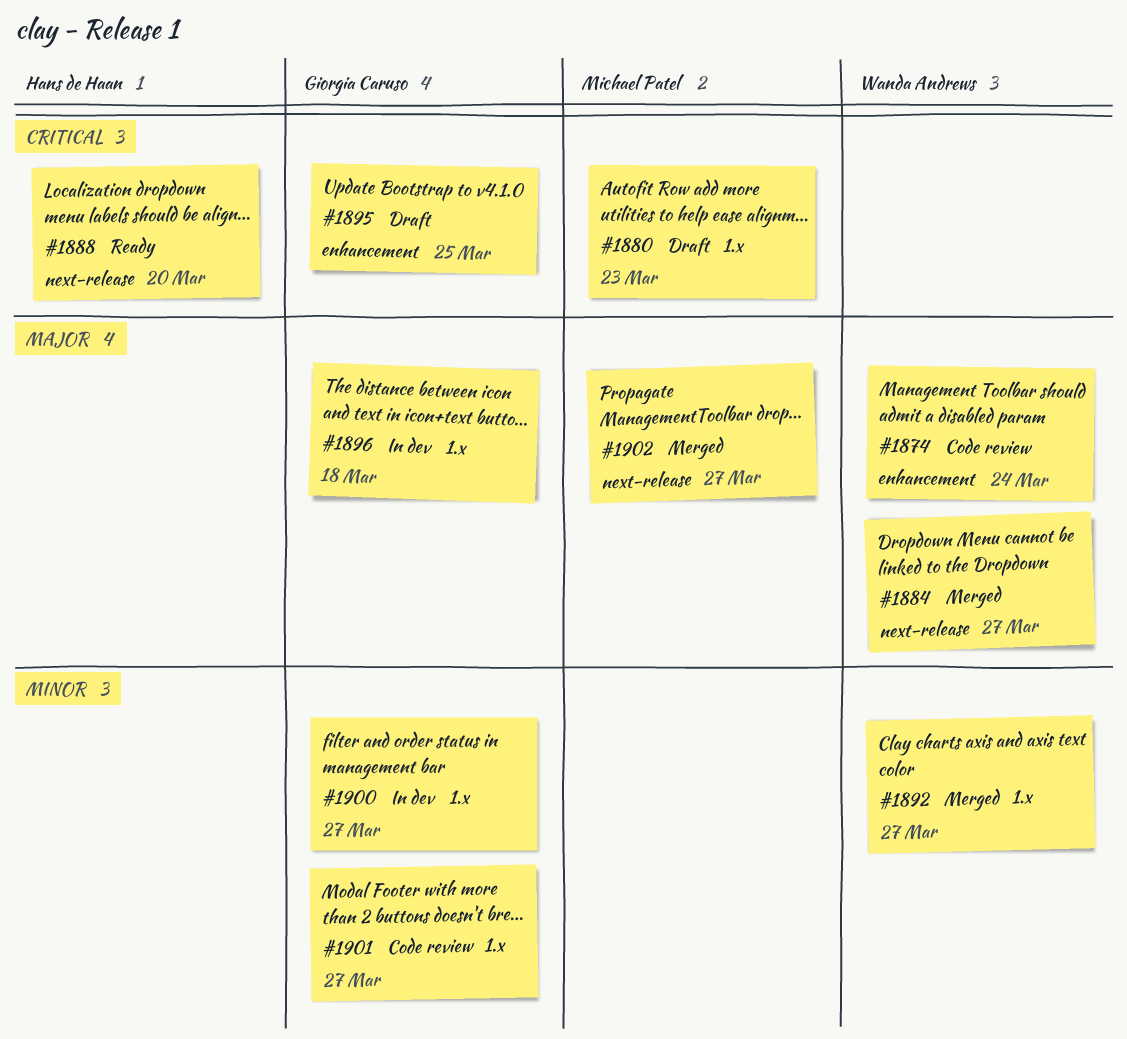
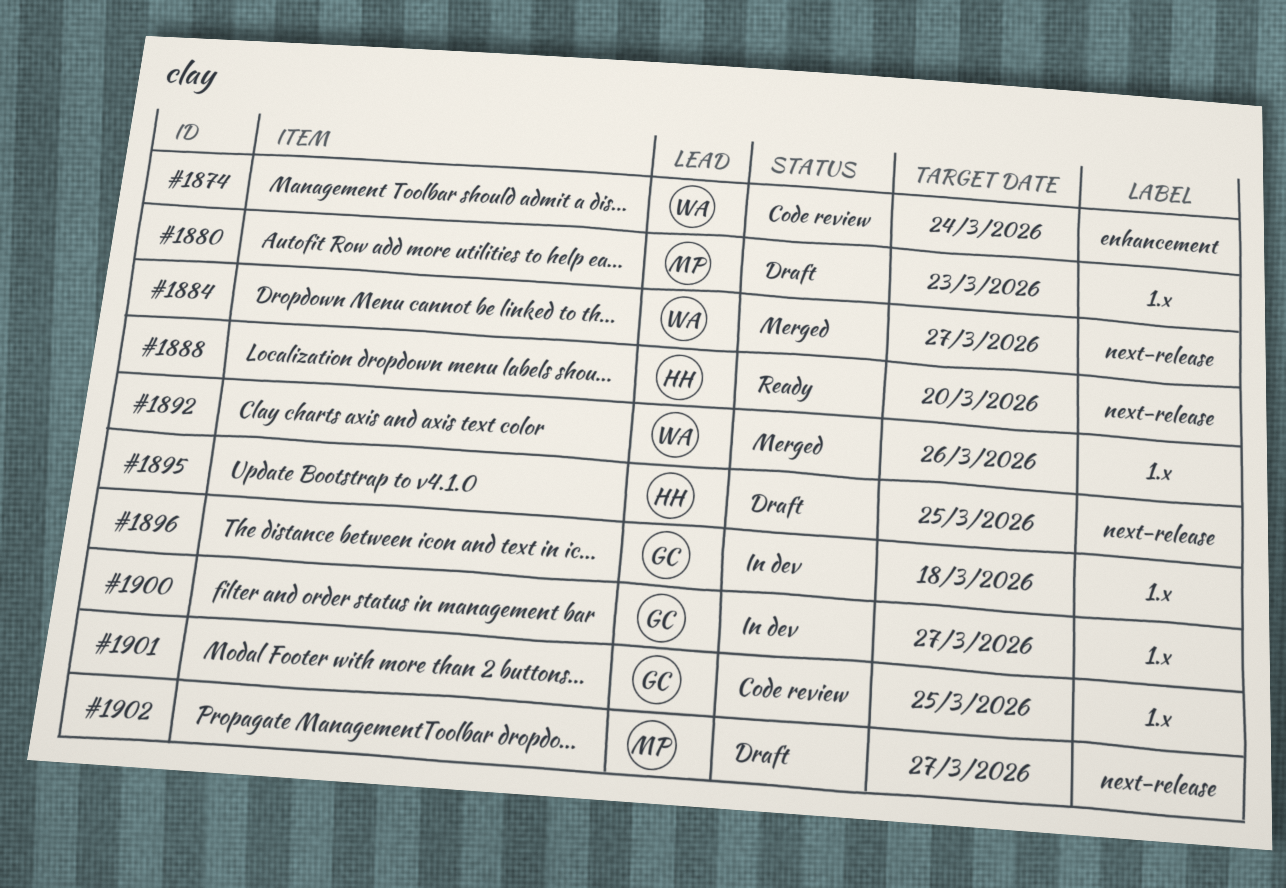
#1892, due: Mar 27 -> Mar 26
#1895, owner: Giorgia Caruso -> Hans de Haan
#1895, label: enhancement -> next-release
#1901, due: Mar 27 -> Mar 25
#1902, status: Merged -> Draft

